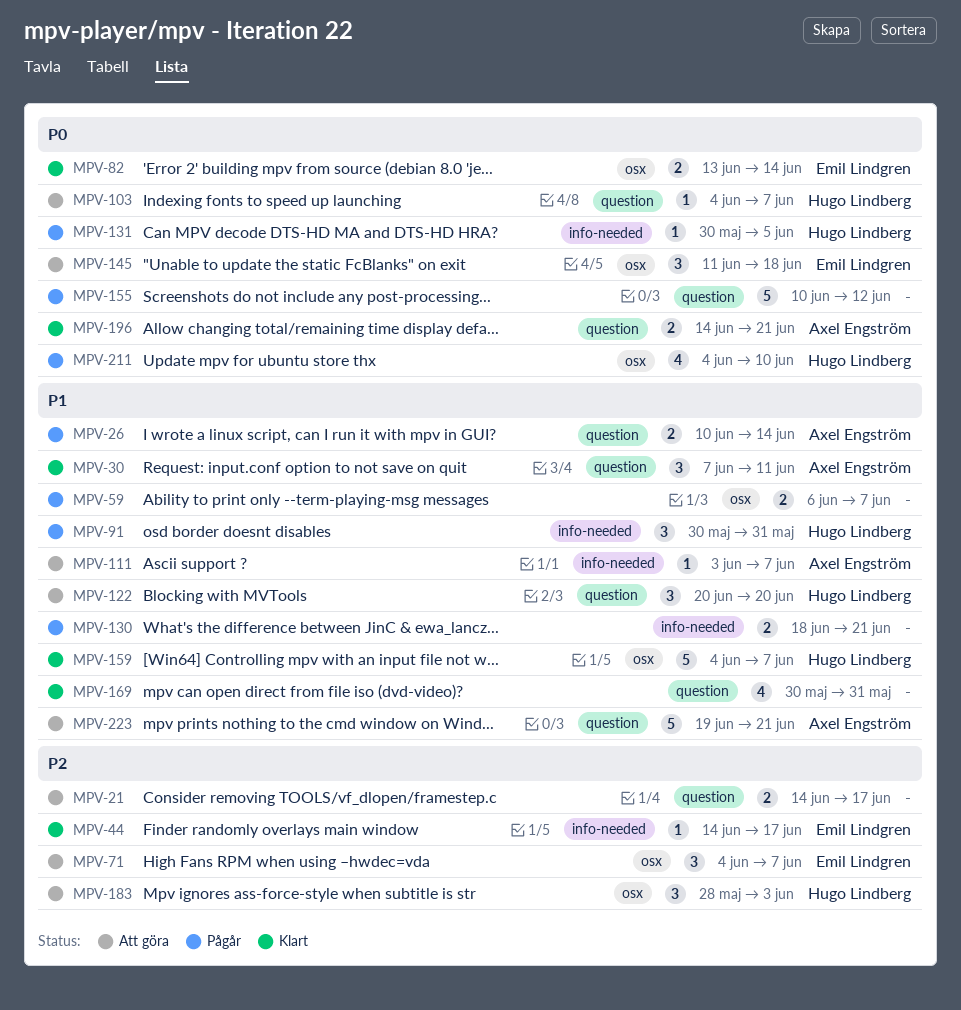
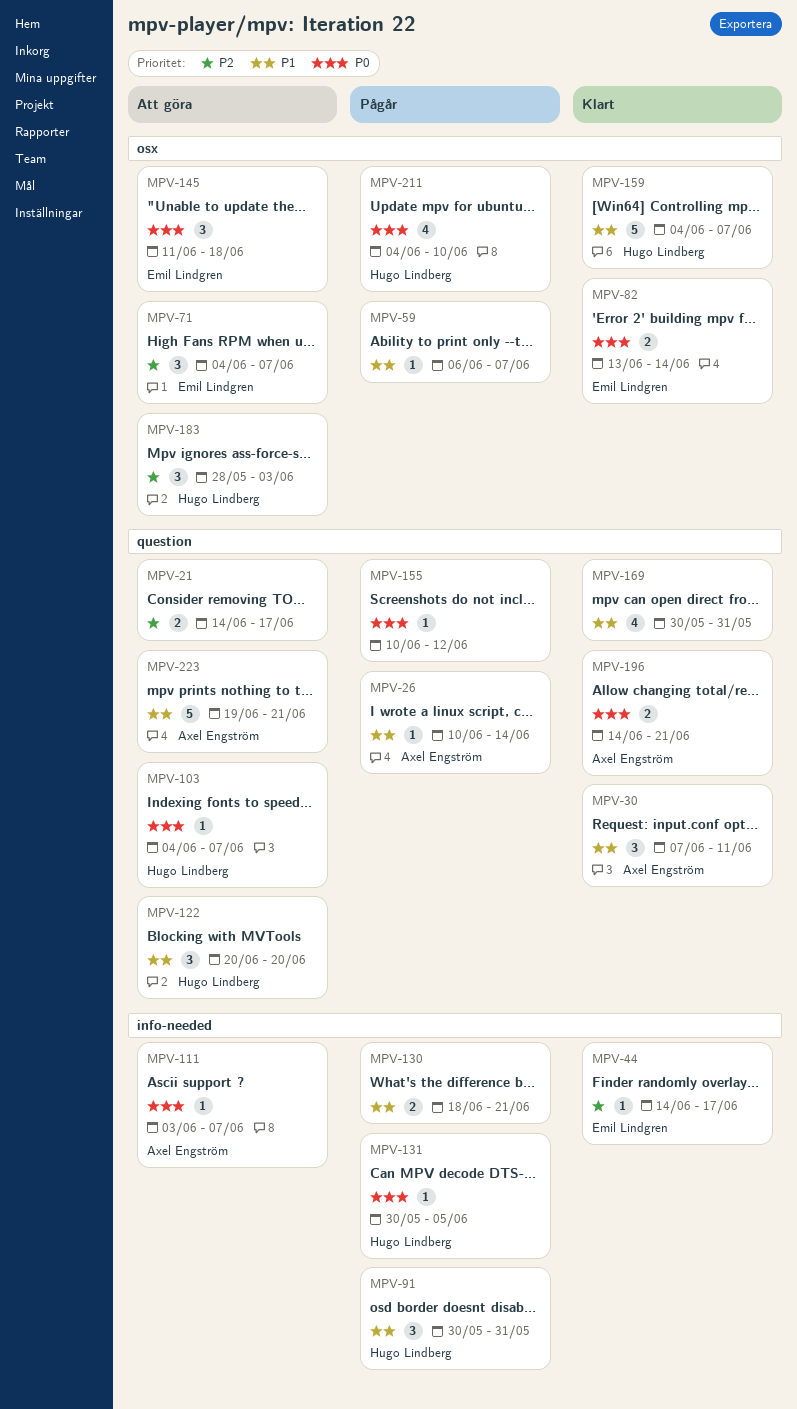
MPV-26, estimate: 2 -> 1
MPV-59, estimate: 2 -> 1
MPV-111, priority: P1 -> P0
MPV-155, estimate: 5 -> 1

